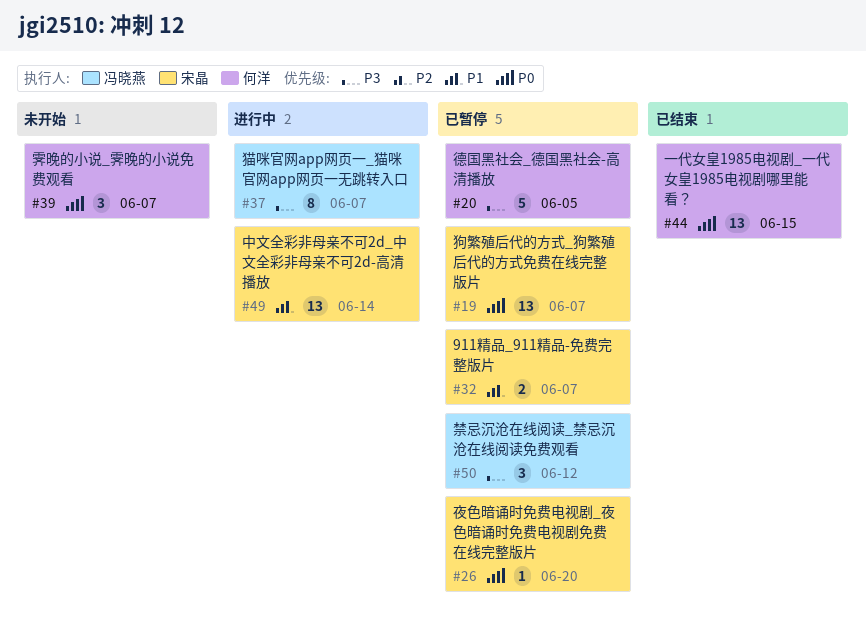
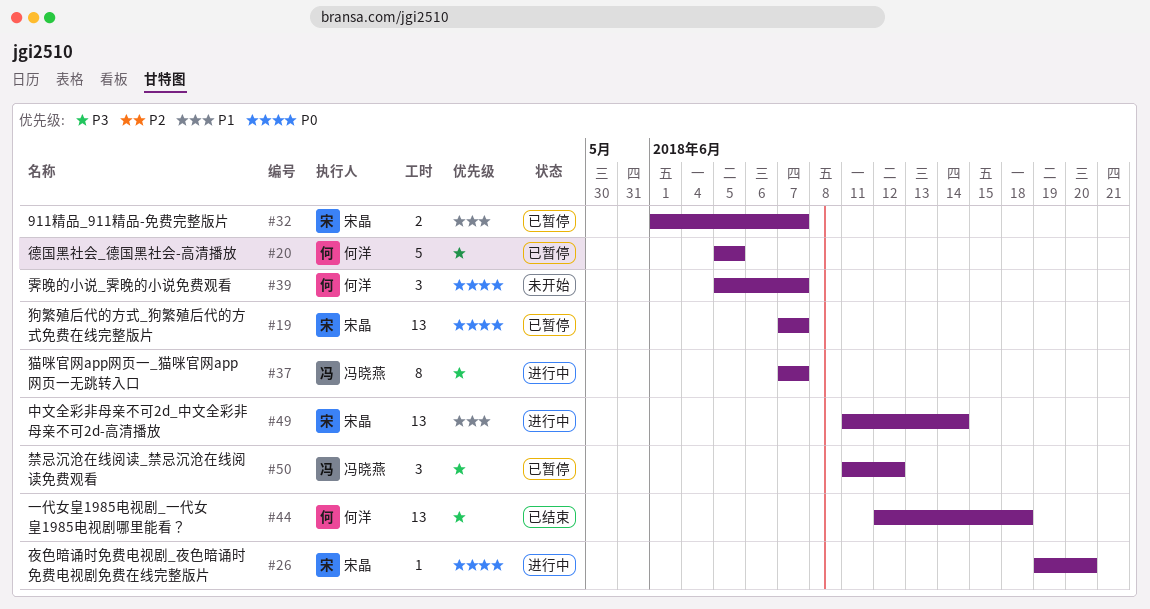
#26, status: 已暂停 -> 进行中
#44, priority: P0 -> P3
#44, due: Jun 15 -> Jun 18

